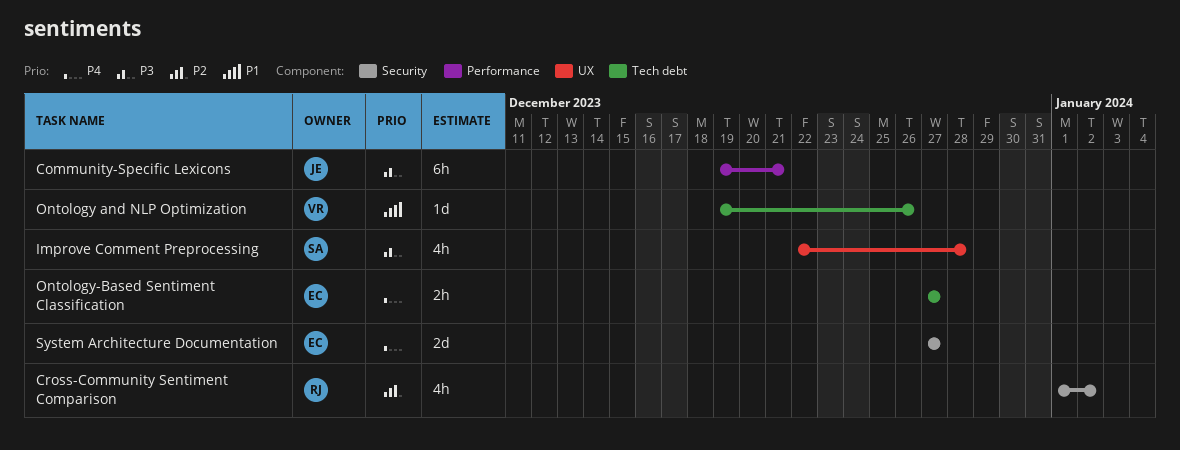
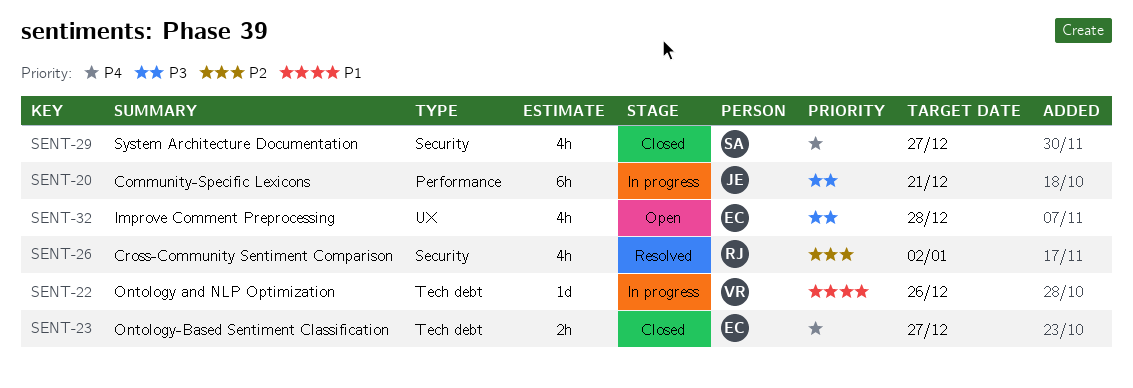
Improve Comment Preprocessing, owner: SA -> EC
System Architecture Documentation, owner: EC -> SA
System Architecture Documentation, estimate: 2d -> 4h

